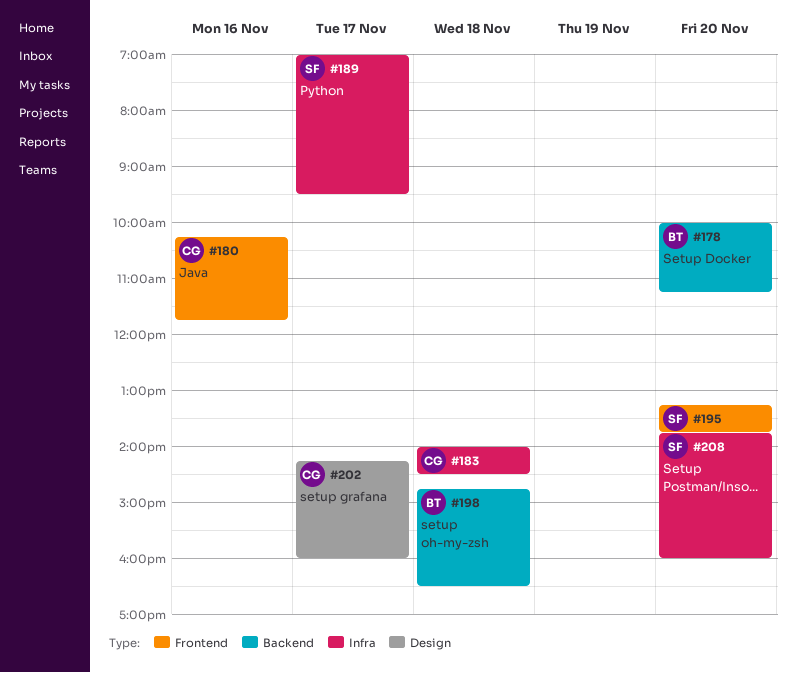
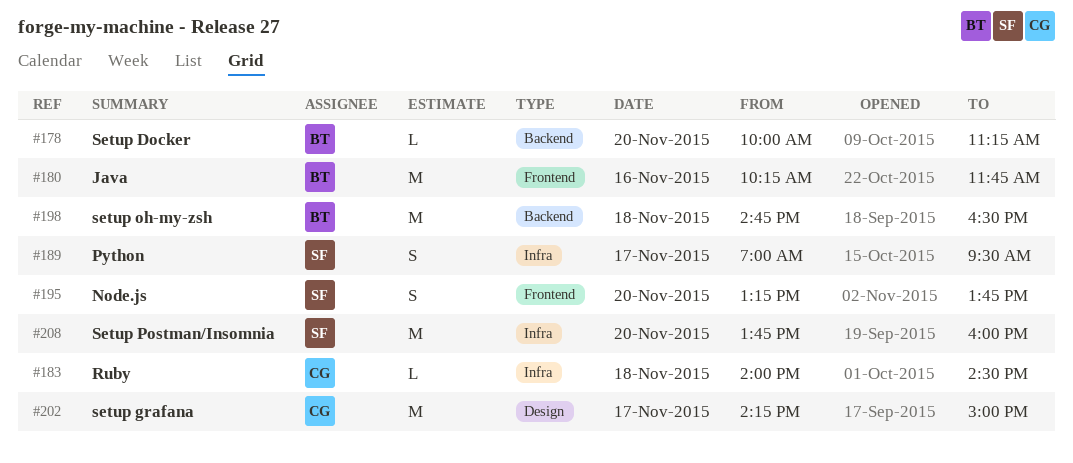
#180, owner: CG -> BT
#202, ends: 16:00 -> 15:00

